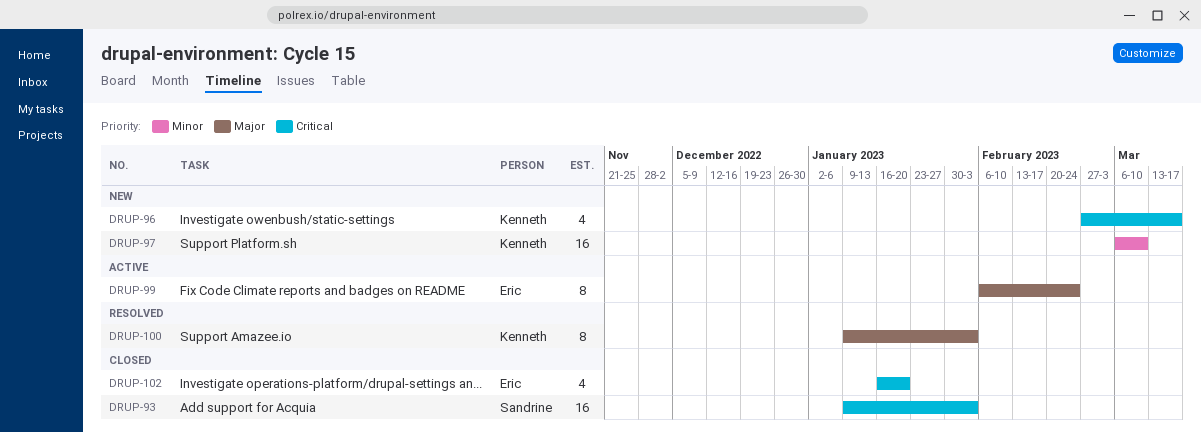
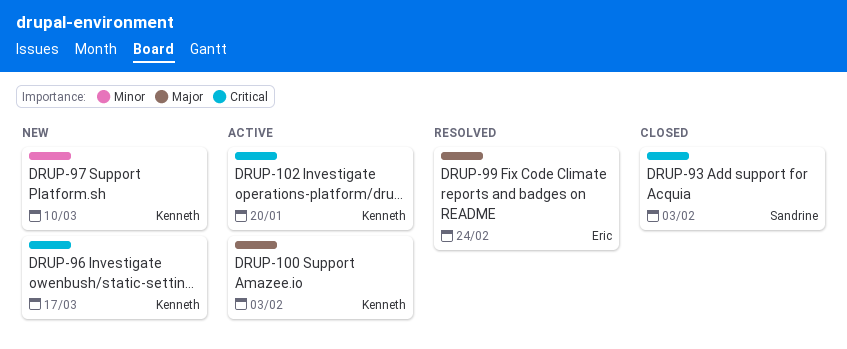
DRUP-99, status: Active -> Resolved
DRUP-100, status: Resolved -> Active
DRUP-102, status: Closed -> Active
DRUP-102, owner: Eric -> Kenneth

